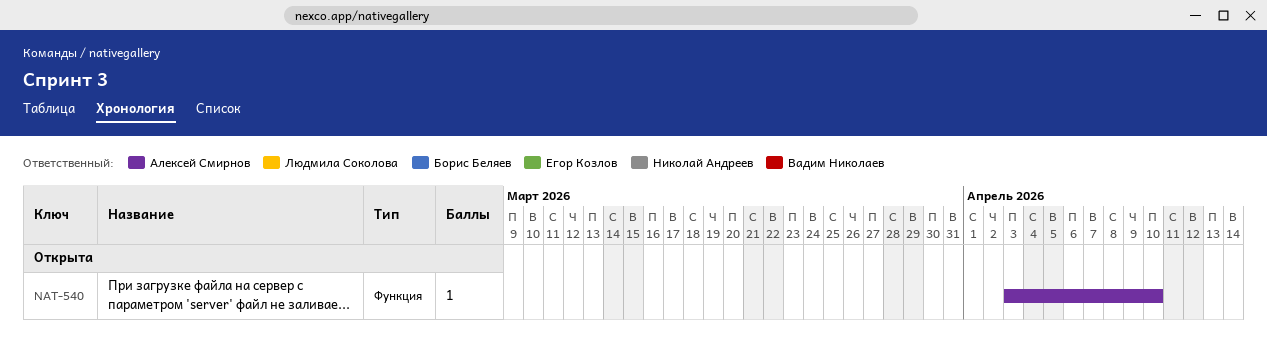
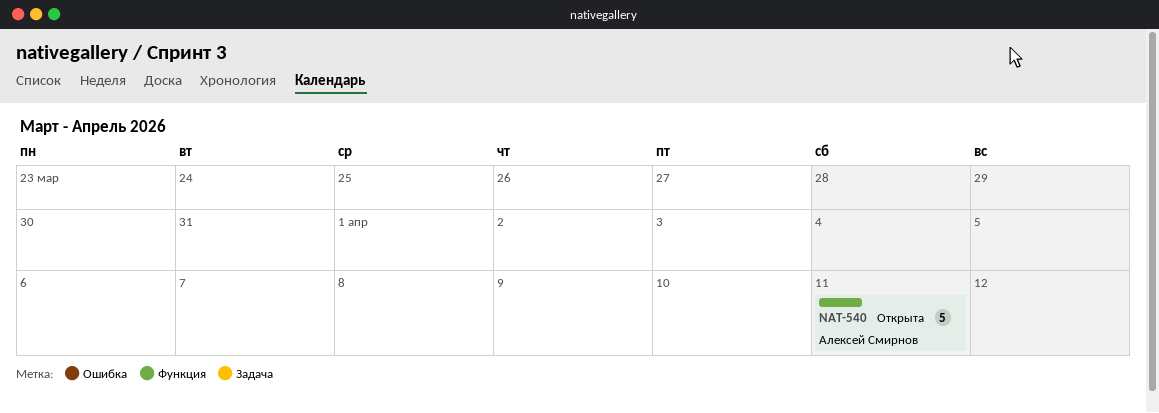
NAT-540, estimate: 1 -> 5
NAT-540, due: Apr 10 -> Apr 11

